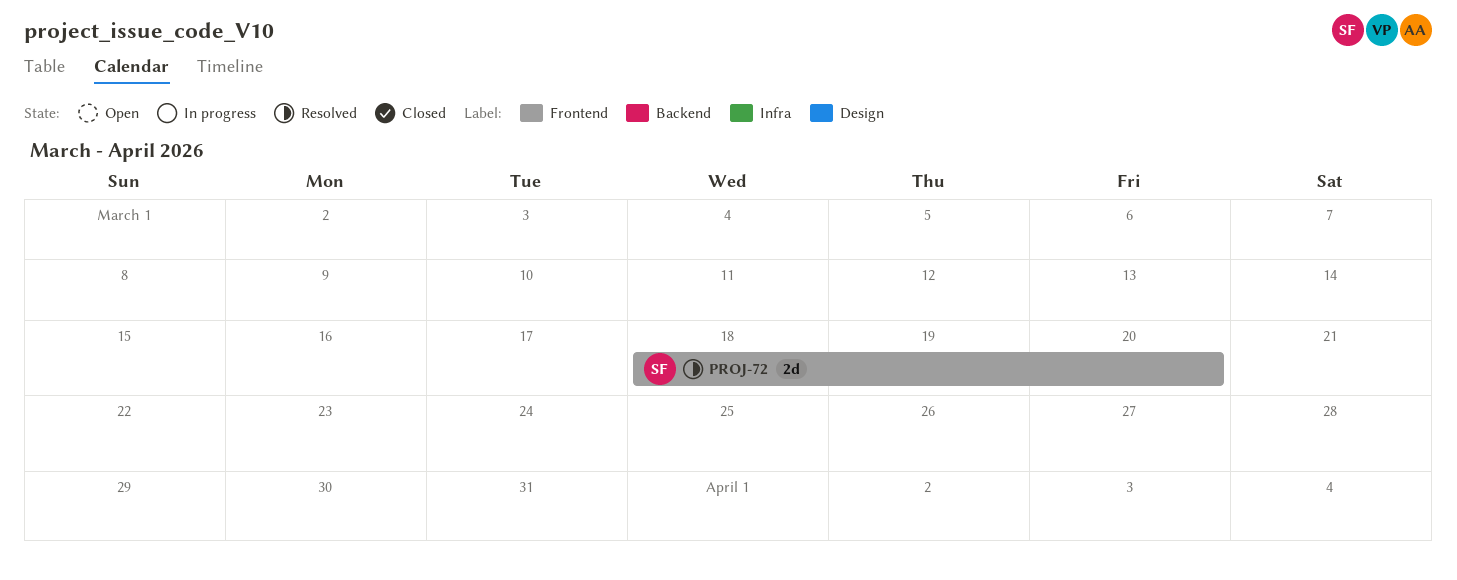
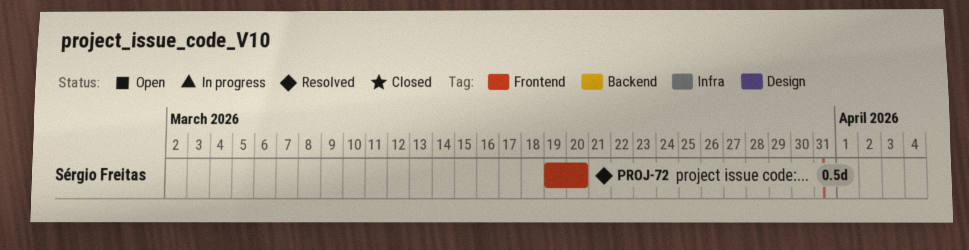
PROJ-72, estimate: 2d -> 0.5d
PROJ-72, start: Mar 18 -> Mar 19

